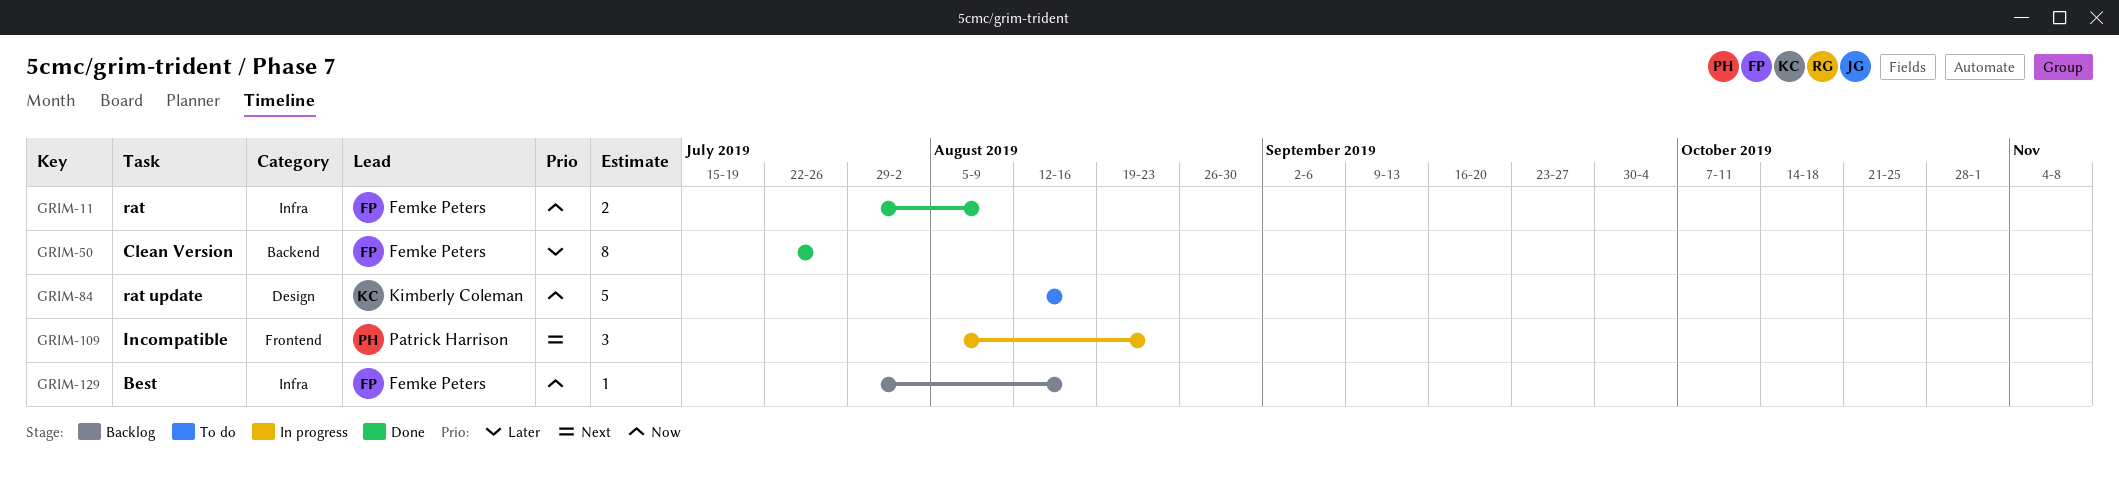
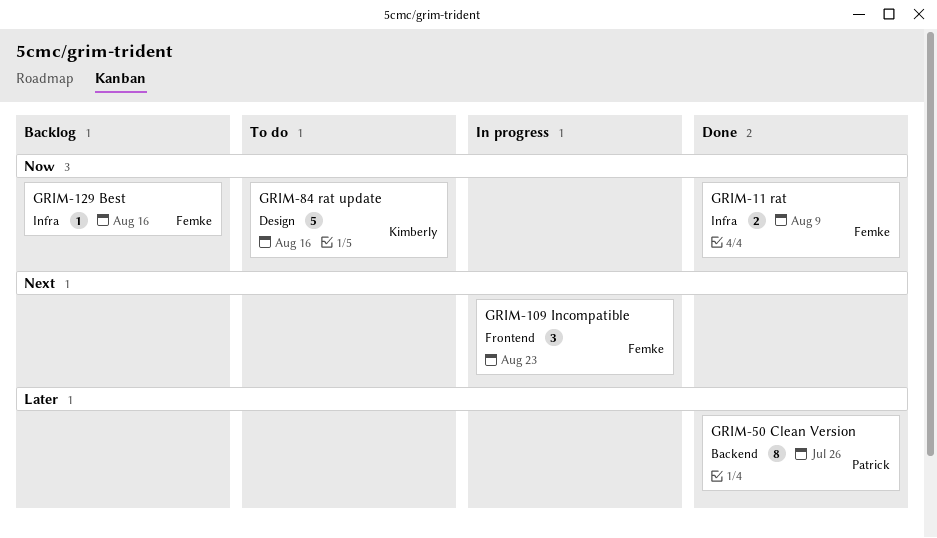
GRIM-50, owner: Femke Peters -> Patrick Harrison
GRIM-109, owner: Patrick Harrison -> Femke Peters

